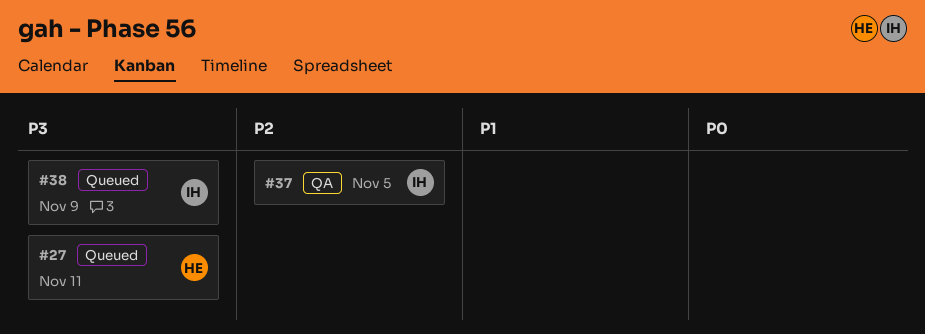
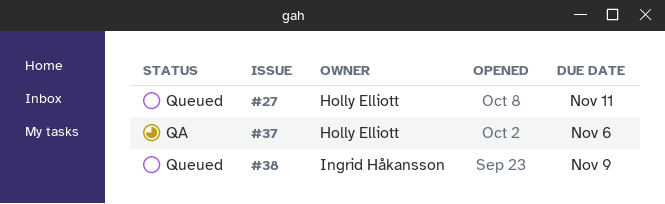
#37, owner: Ingrid Håkansson -> Holly Elliott
#37, due: Nov 5 -> Nov 6

